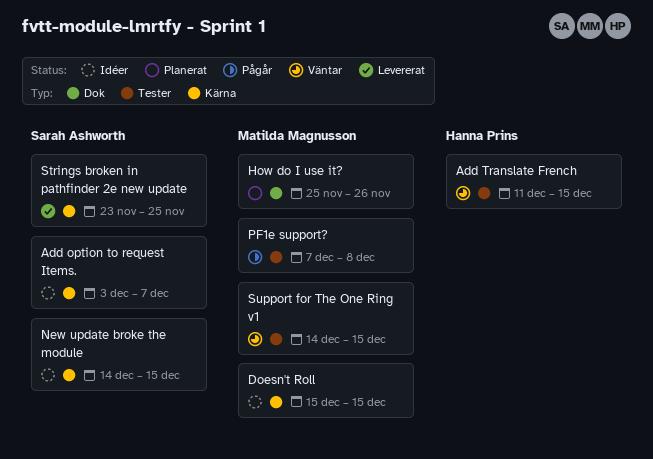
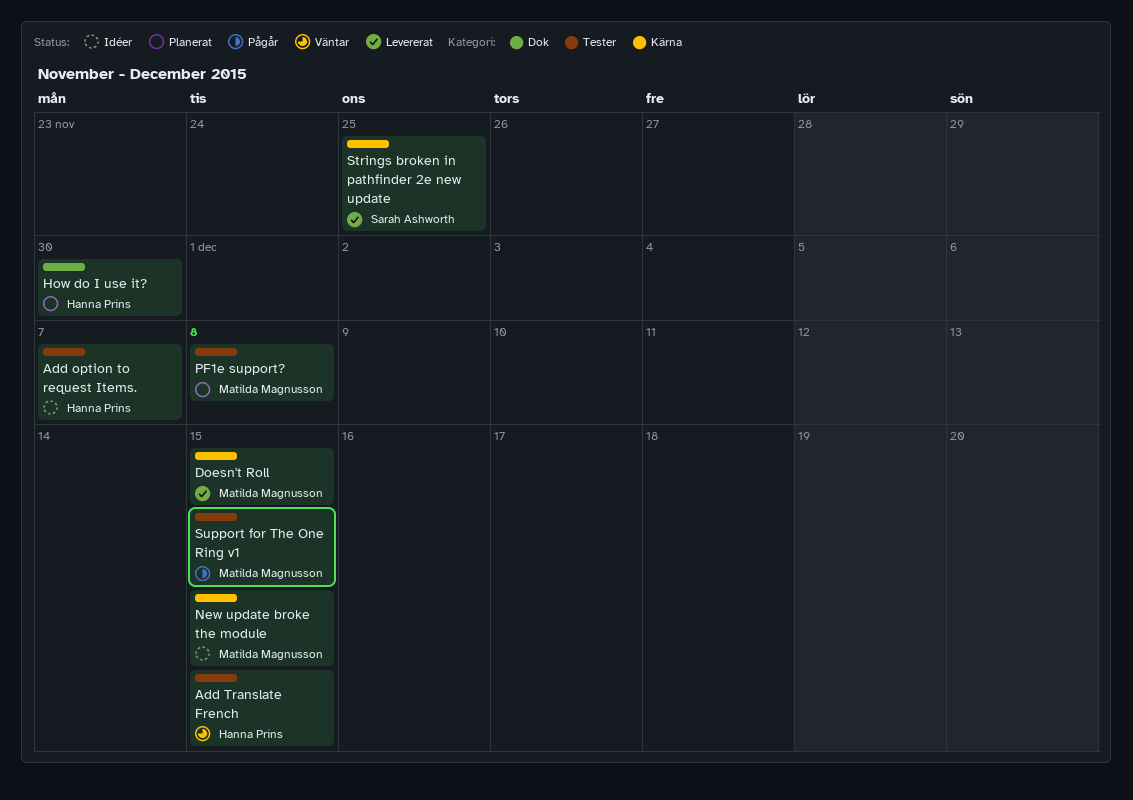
Add option to request Items., owner: Sarah Ashworth -> Hanna Prins
Add option to request Items., label: Kärna -> Tester
Doesn't Roll, status: Idéer -> Levererat
How do I use it?, owner: Matilda Magnusson -> Hanna Prins
How do I use it?, due: Nov 26 -> Nov 30
New update broke the module, owner: Sarah Ashworth -> Matilda Magnusson
PF1e support?, status: Pågår -> Planerat
Support for The One Ring v1, status: Väntar -> Pågår

